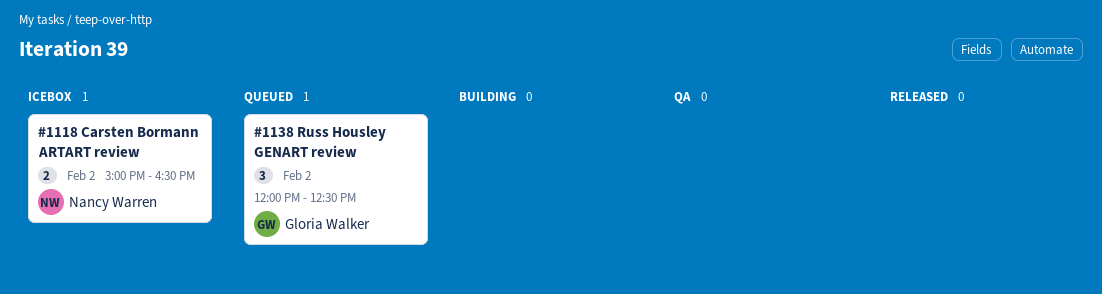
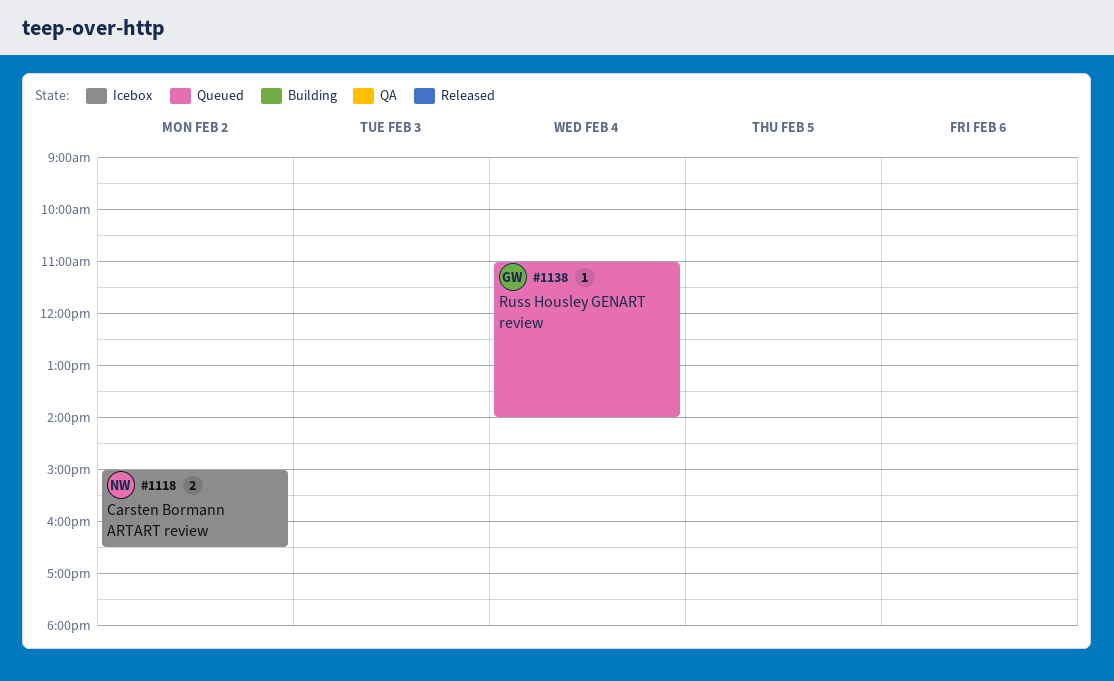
#1138, estimate: 3 -> 1
#1138, day: Feb 2 -> Feb 4
#1138, begins: 12:00 -> 11:00
#1138, ends: 12:30 -> 14:00

